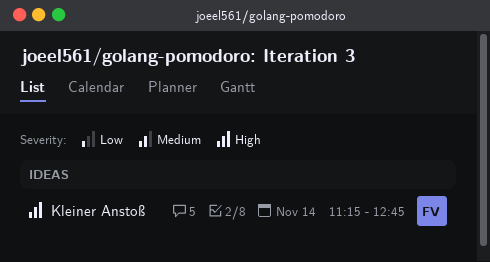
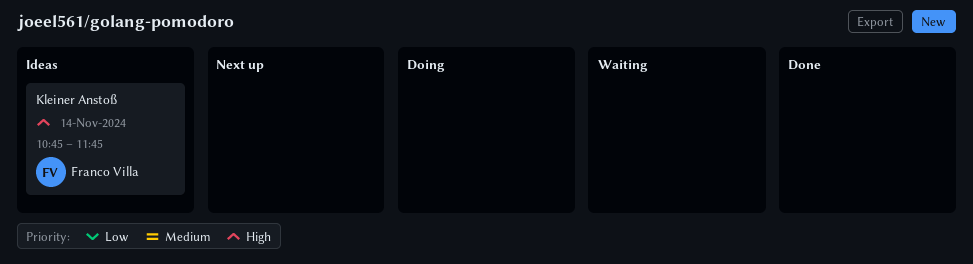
Kleiner Anstoß, begins: 11:15 -> 10:45
Kleiner Anstoß, ends: 12:45 -> 11:45

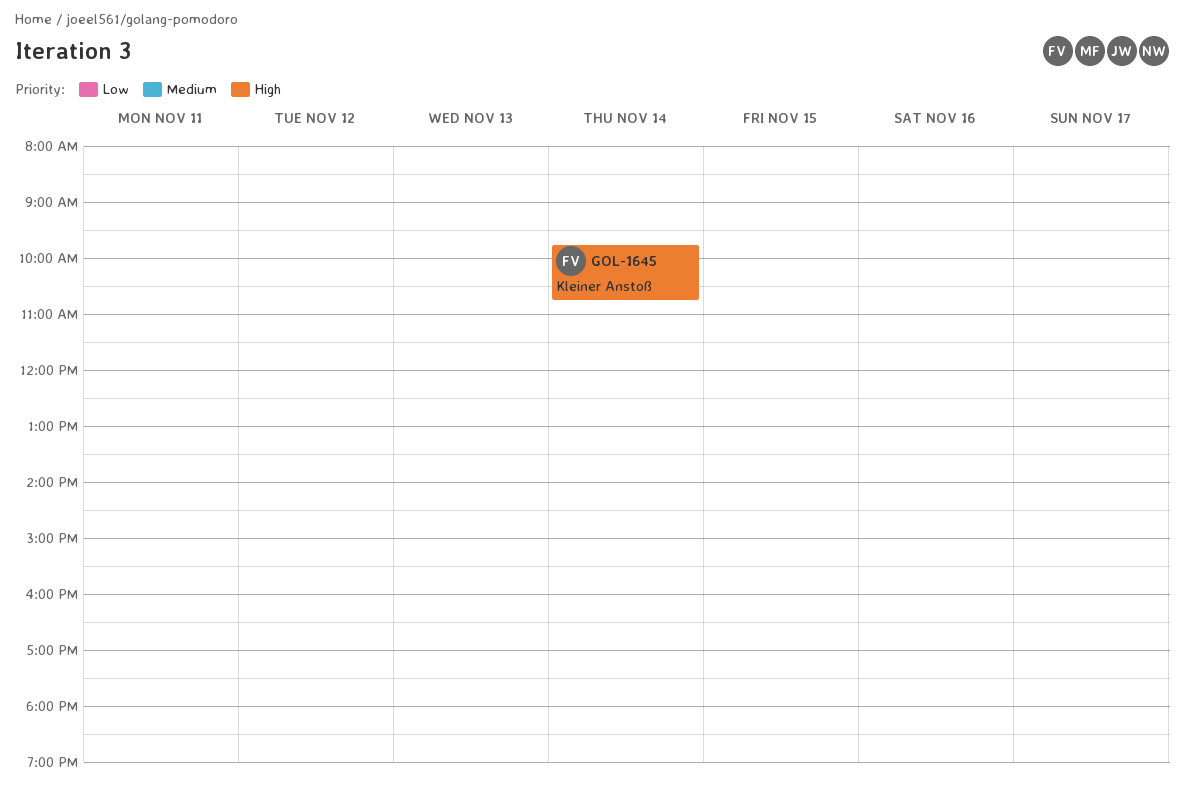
Kleiner Anstoß, begins: 10:45 -> 09:45
Kleiner Anstoß, ends: 11:45 -> 10:45

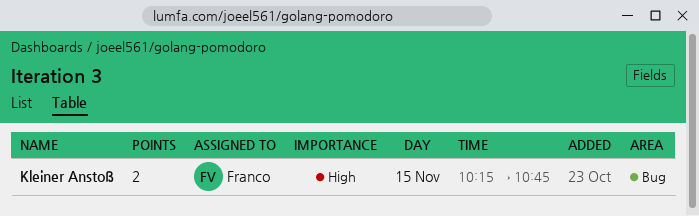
Kleiner Anstoß, day: Nov 14 -> Nov 15
Kleiner Anstoß, begins: 09:45 -> 10:15

